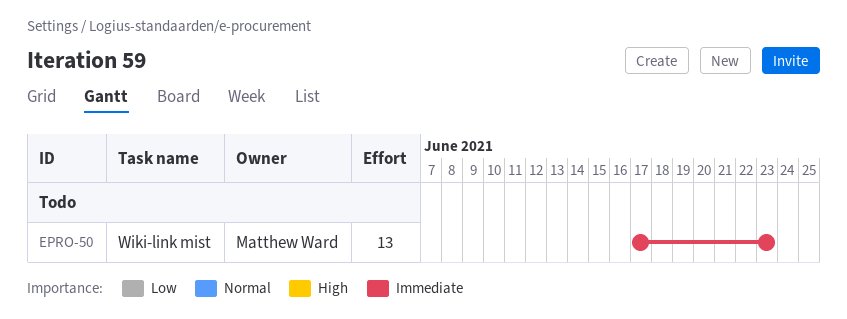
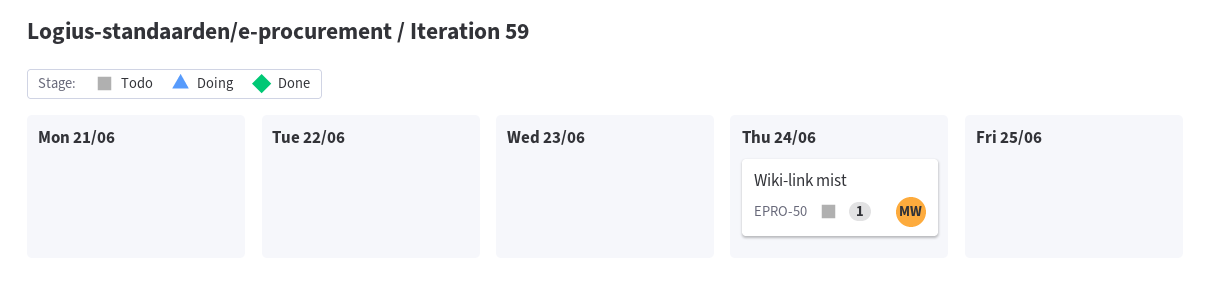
EPRO-50, estimate: 13 -> 1
EPRO-50, due: Jun 23 -> Jun 24

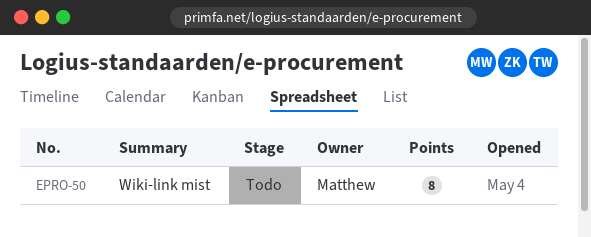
EPRO-50, estimate: 1 -> 8

